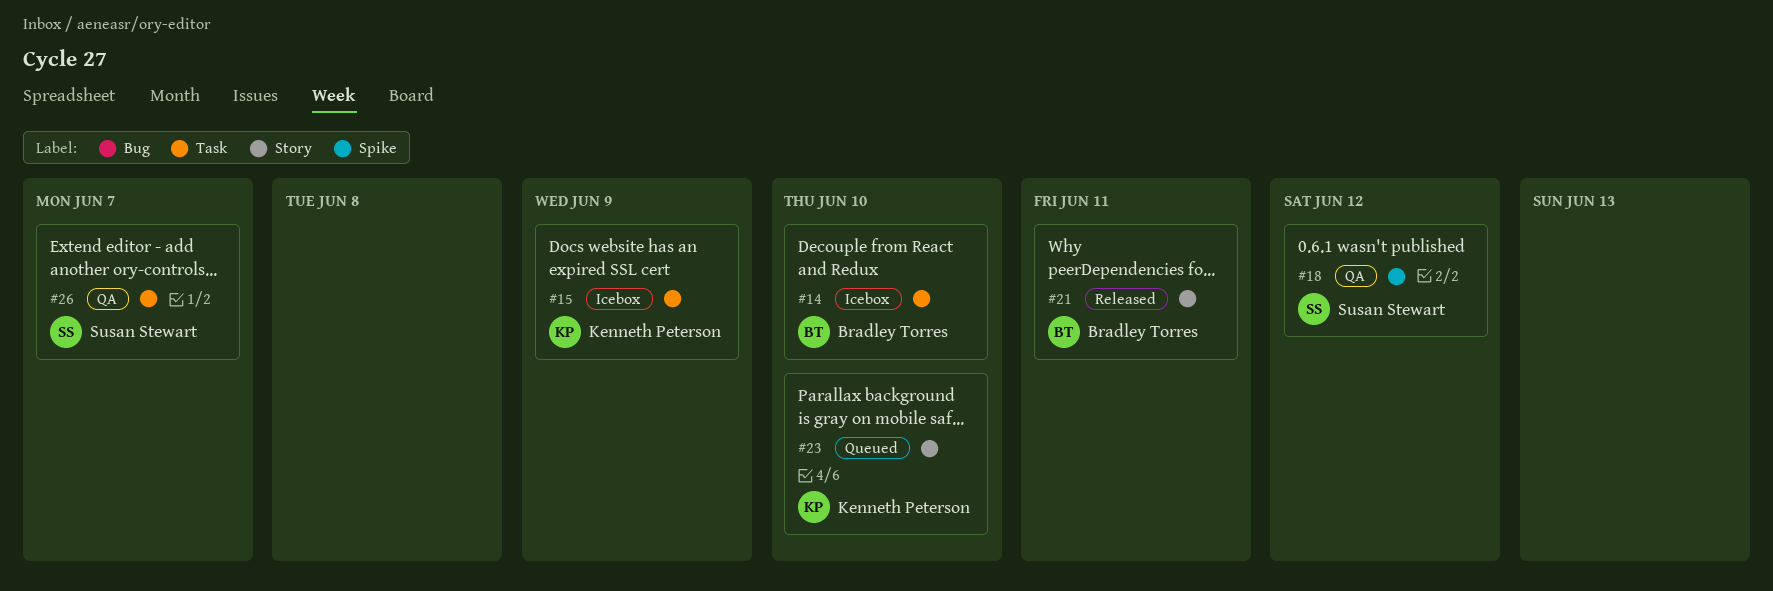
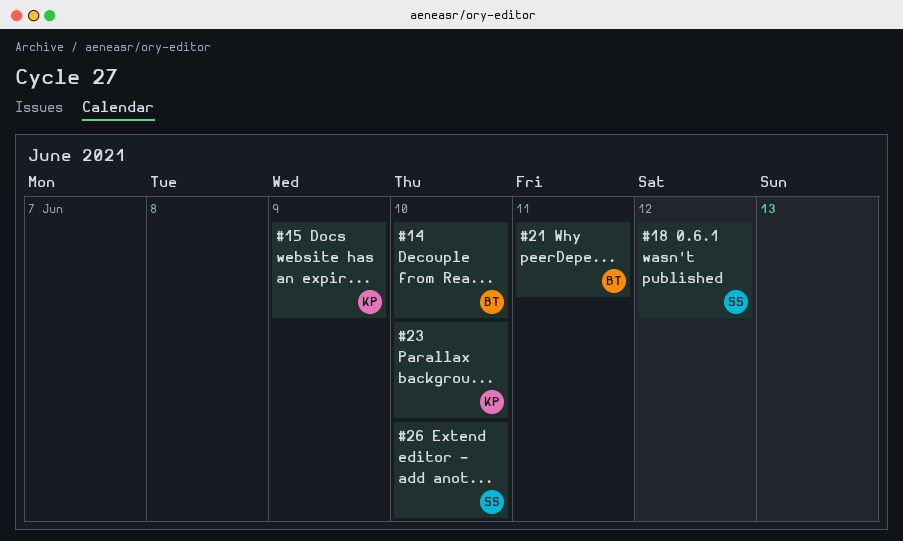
#26, due: Jun 7 -> Jun 10

